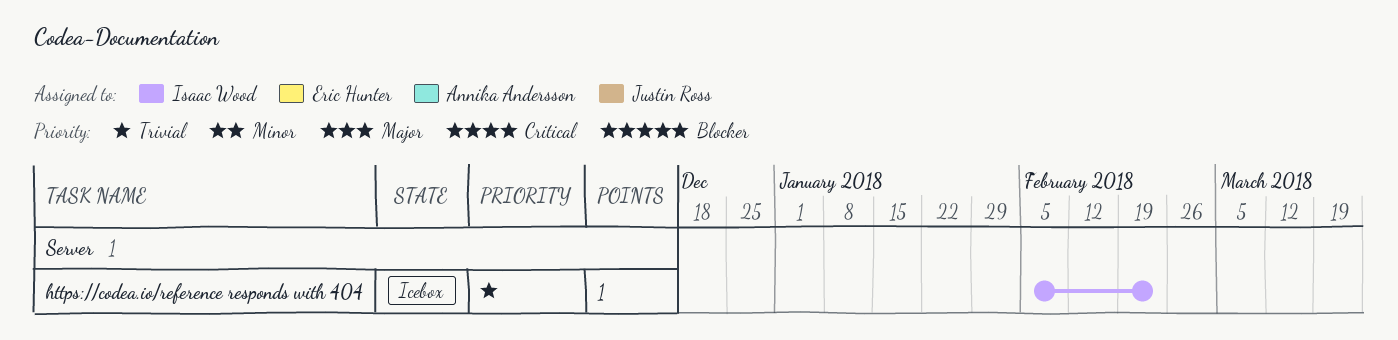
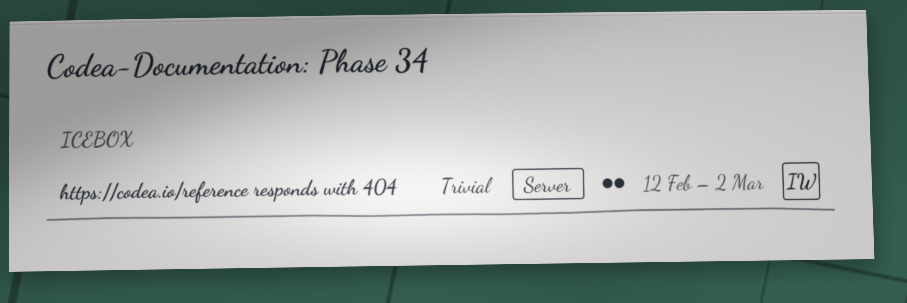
https://codea.io/reference responds with 404, estimate: 1 -> 2
https://codea.io/reference responds with 404, start: Feb 5 -> Feb 12
https://codea.io/reference responds with 404, due: Feb 23 -> Mar 2

